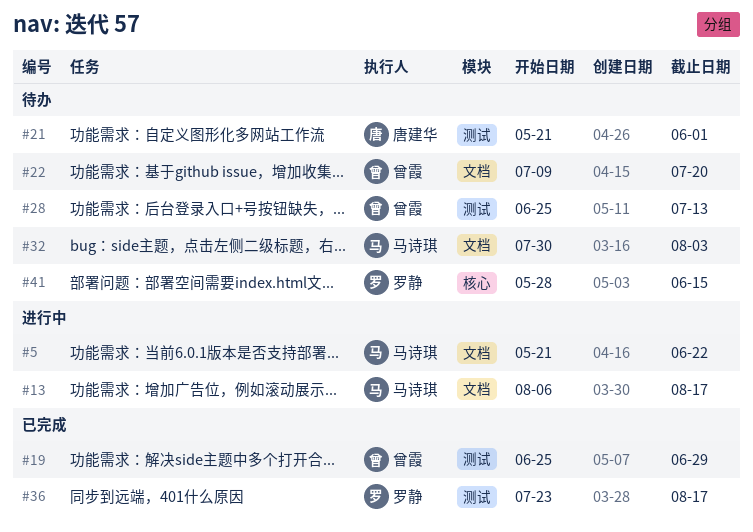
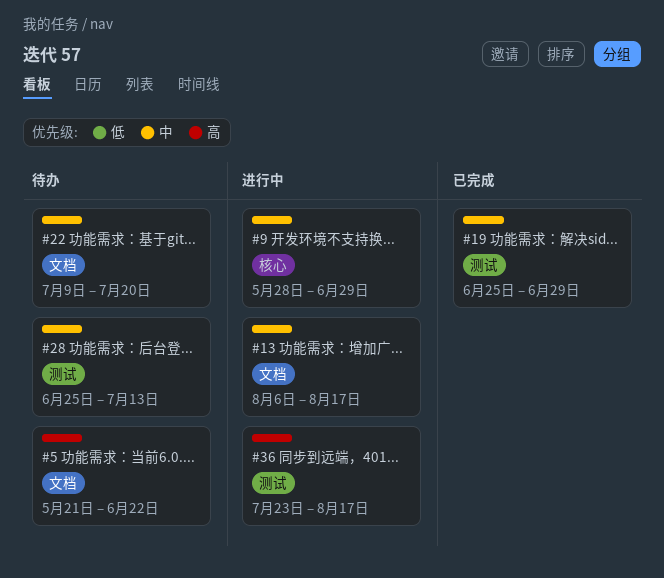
#5, status: 进行中 -> 待办
#9: none -> present
#21: present -> none
#32: present -> none
#36, status: 已完成 -> 进行中
#41: present -> none

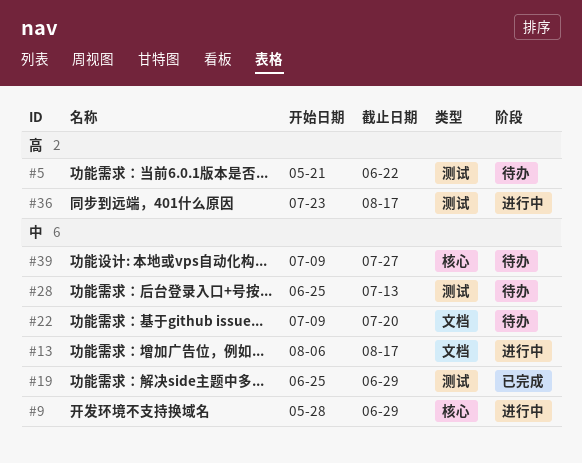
#5, label: 文档 -> 测试
#39: none -> present

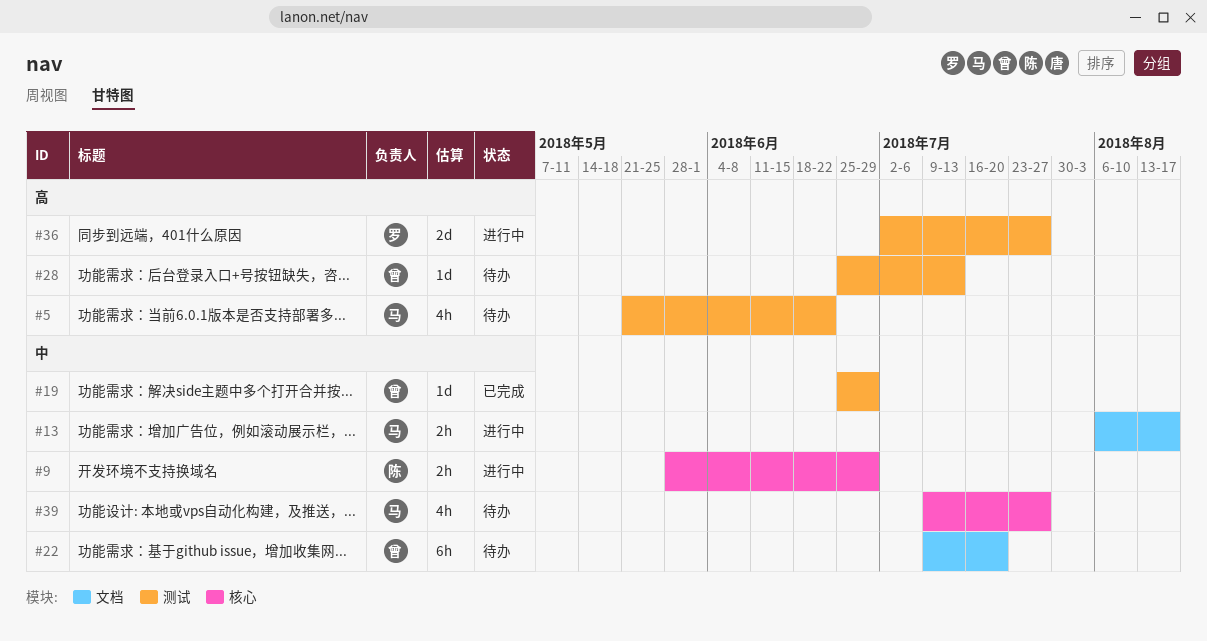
#28, priority: 中 -> 高
#36, start: Jul 23 -> Jul 2
#36, due: Aug 17 -> Jul 27

